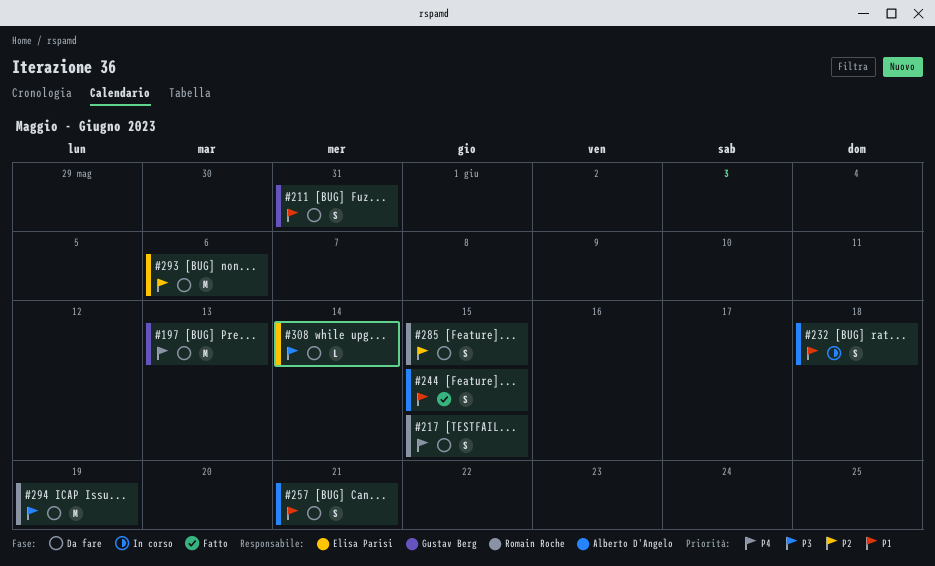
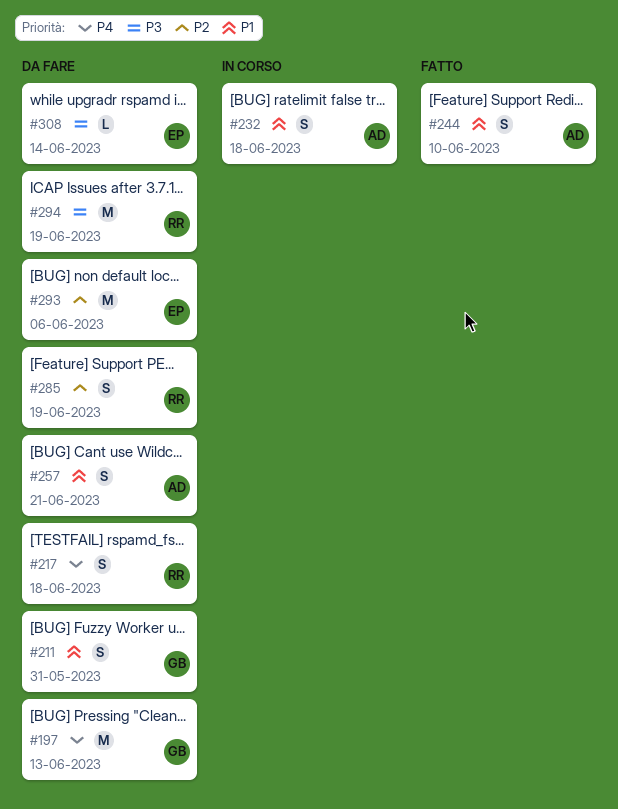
#217, due: Jun 15 -> Jun 18
#244, due: Jun 15 -> Jun 10
#285, due: Jun 15 -> Jun 19

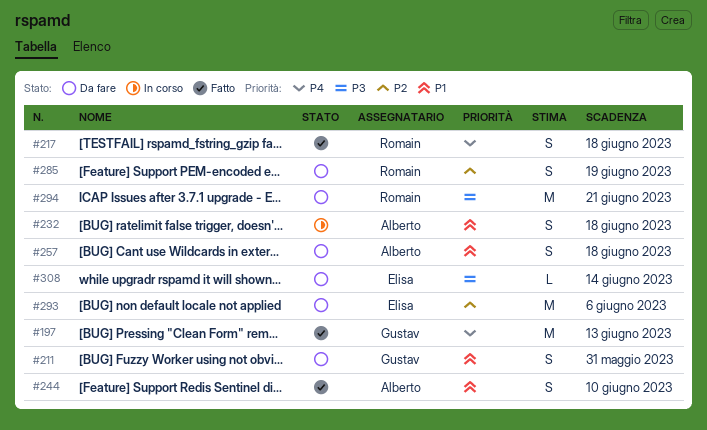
#197, status: Da fare -> Fatto
#217, status: Da fare -> Fatto
#257, due: Jun 21 -> Jun 18
#294, due: Jun 19 -> Jun 21

